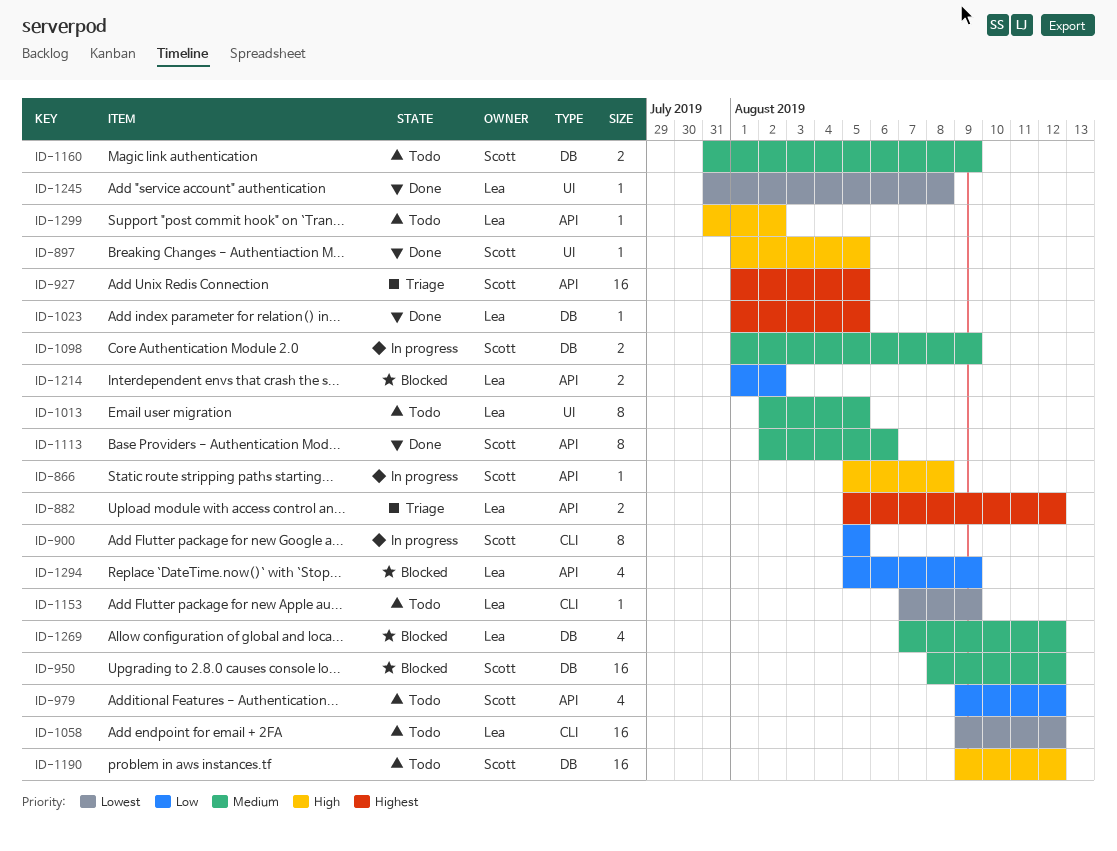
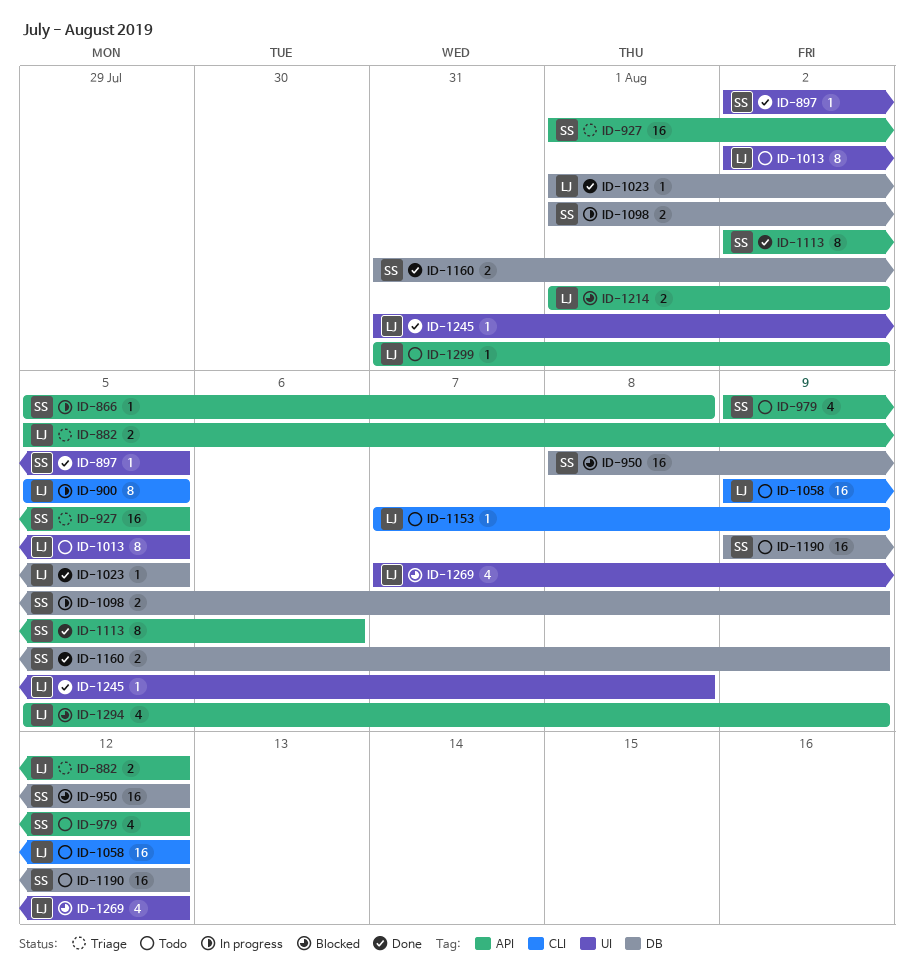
ID-897, start: Aug 1 -> Aug 2
ID-900, owner: Scott -> Lea
ID-1160, status: Todo -> Done
ID-1269, label: DB -> UI

